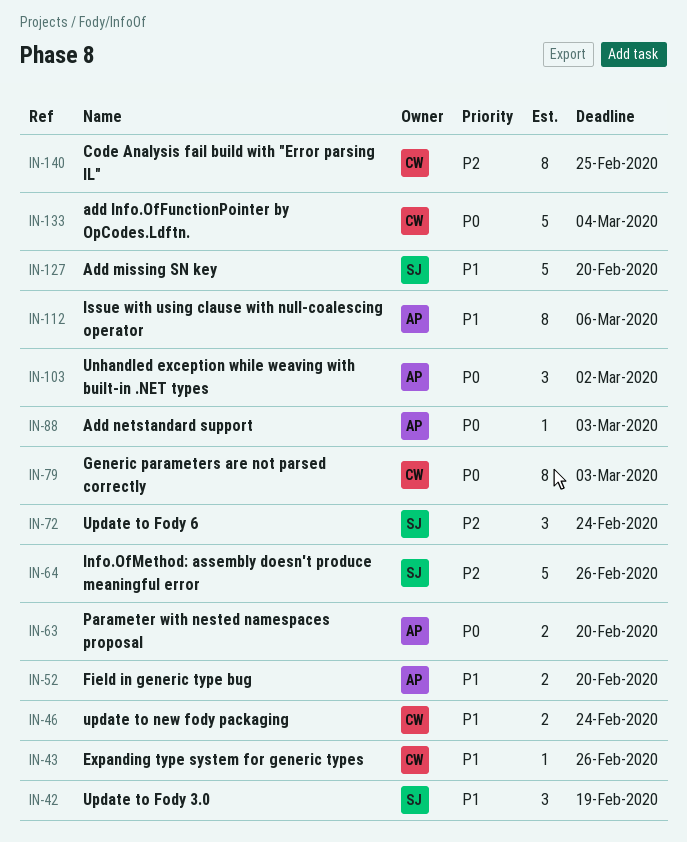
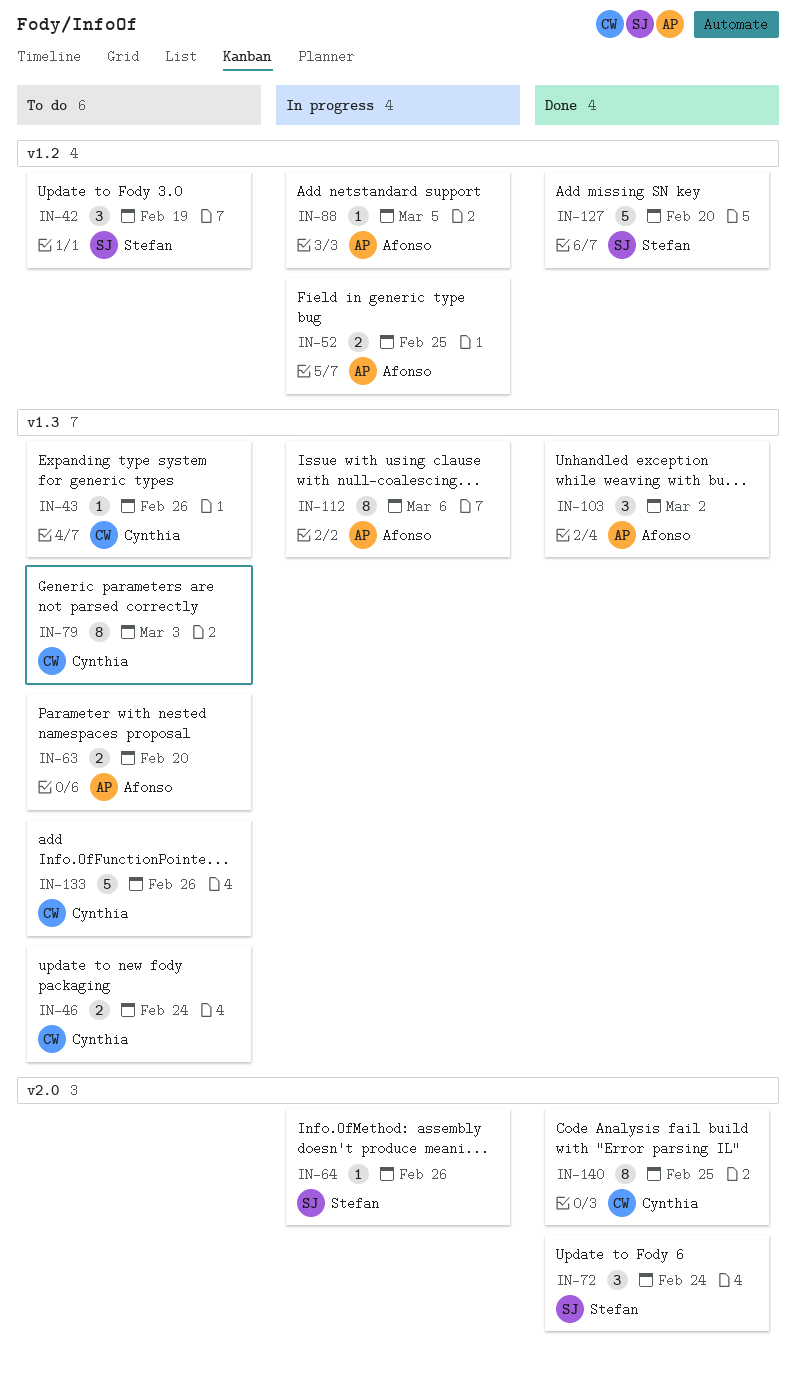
IN-52, due: Feb 20 -> Feb 25
IN-64, estimate: 5 -> 1
IN-88, due: Mar 3 -> Mar 5
IN-133, due: Mar 4 -> Feb 26

